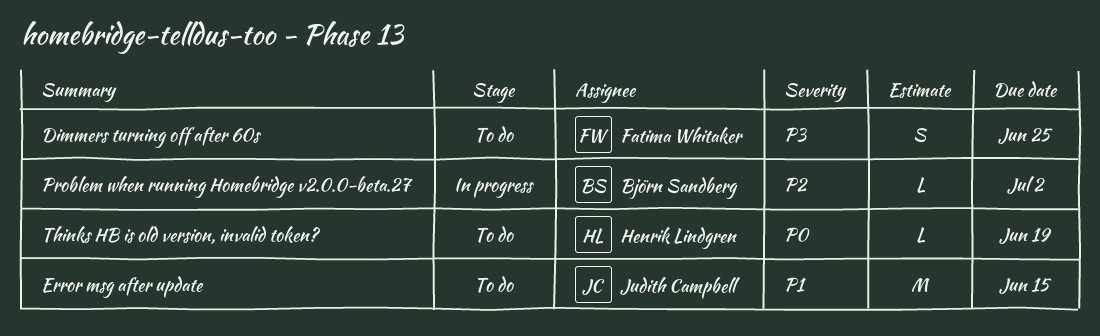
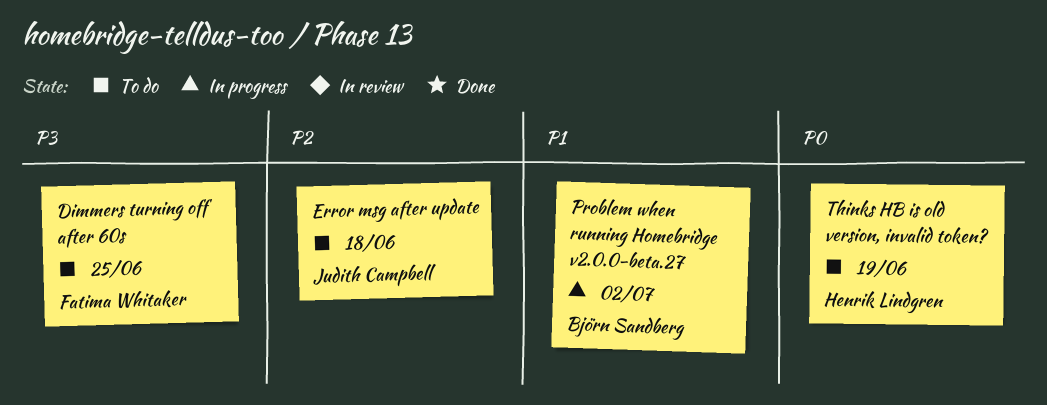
Error msg after update, priority: P1 -> P2
Error msg after update, due: Jun 15 -> Jun 18
Problem when running Homebridge v2.0.0-beta.27, priority: P2 -> P1

